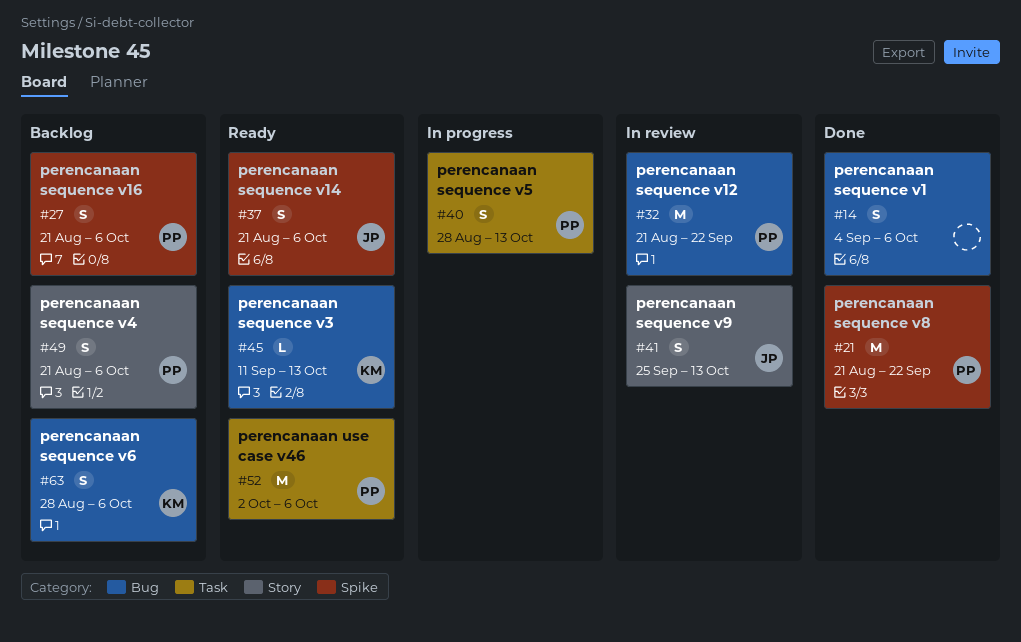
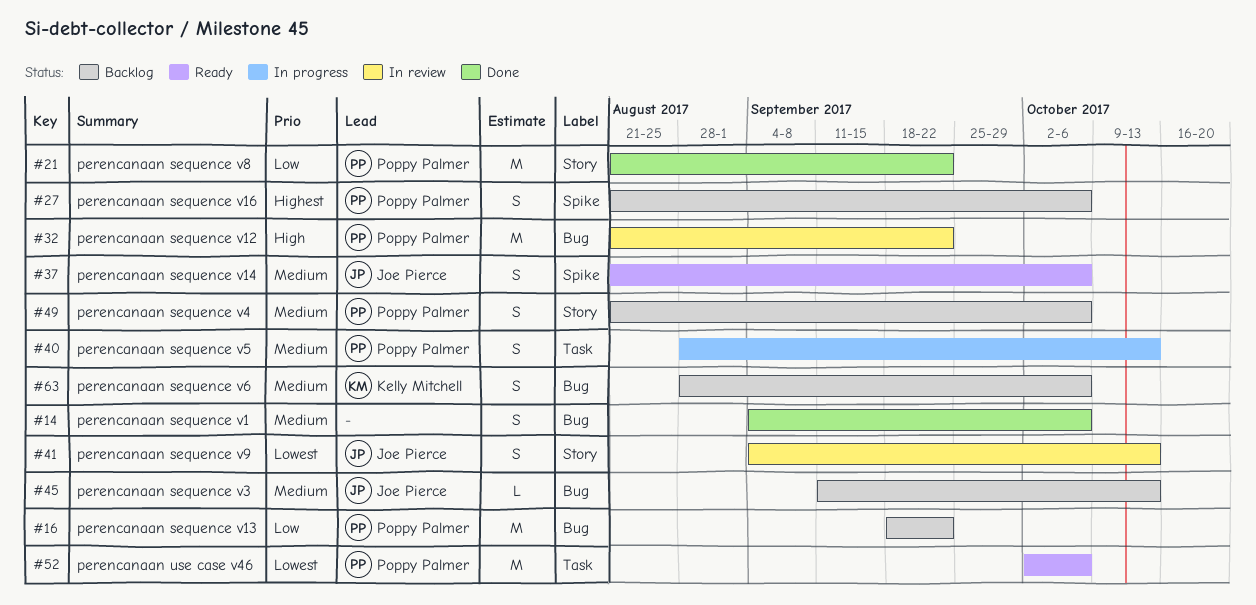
#16: none -> present
#21, label: Spike -> Story
#41, start: Sep 25 -> Sep 4
#45, status: Ready -> Backlog
#45, owner: Kelly Mitchell -> Joe Pierce

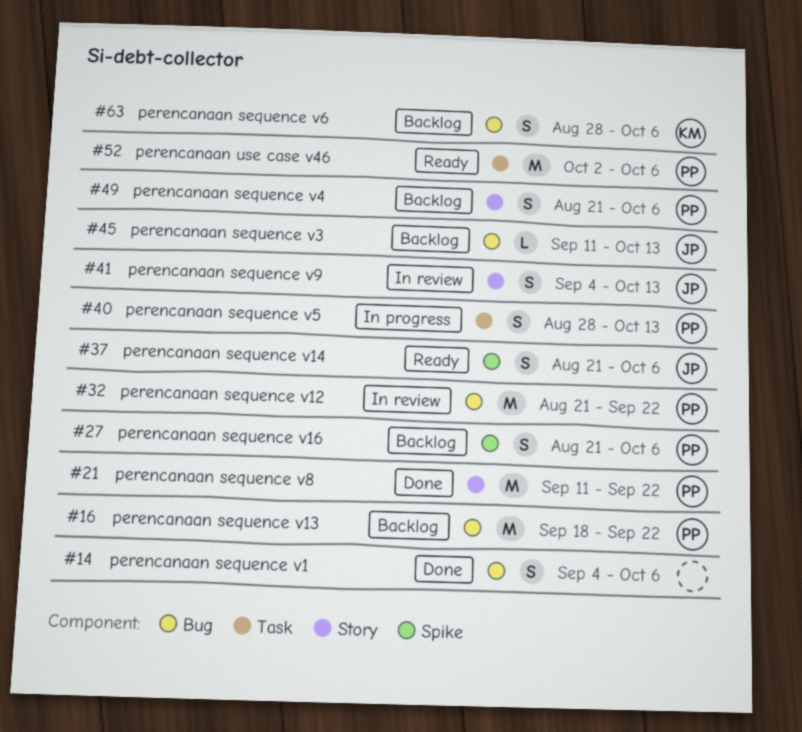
#21, start: Aug 21 -> Sep 11

